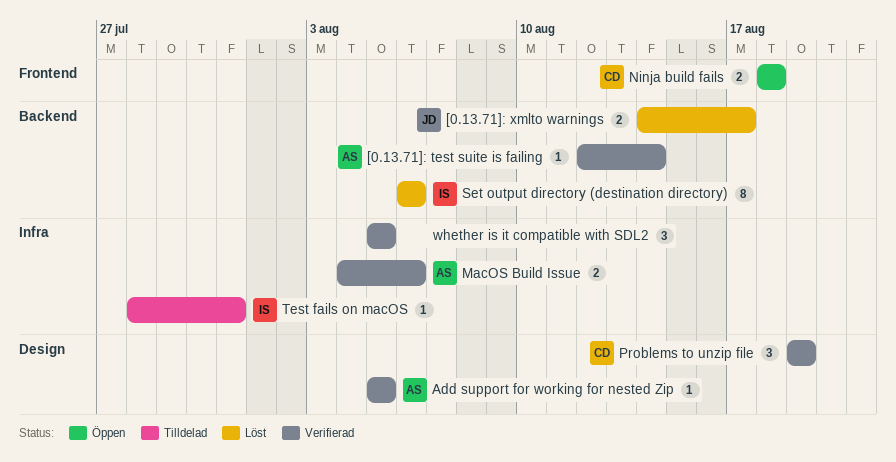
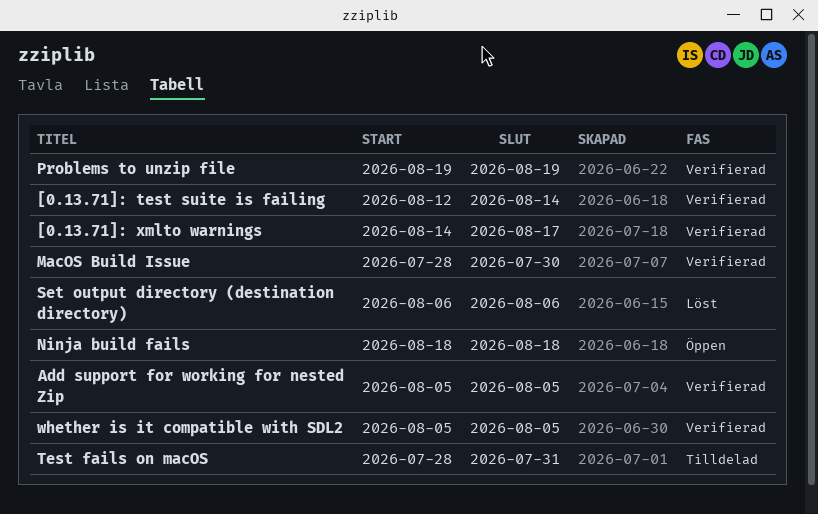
[0.13.71]: xmlto warnings, status: Löst -> Verifierad
MacOS Build Issue, start: Aug 4 -> Jul 28
MacOS Build Issue, due: Aug 6 -> Jul 30

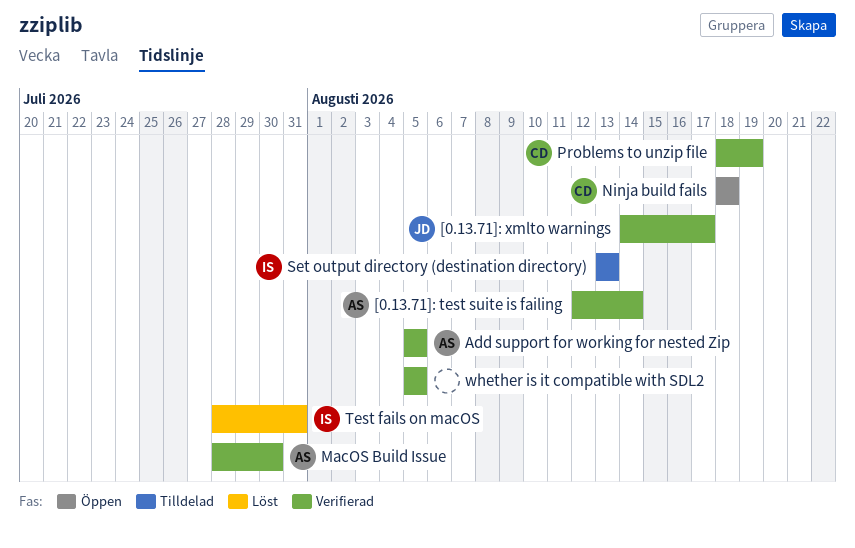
Problems to unzip file, start: Aug 19 -> Aug 18
Set output directory (destination directory), status: Löst -> Tilldelad
Set output directory (destination directory), start: Aug 6 -> Aug 13
Set output directory (destination directory), due: Aug 6 -> Aug 13
Test fails on macOS, status: Tilldelad -> Löst

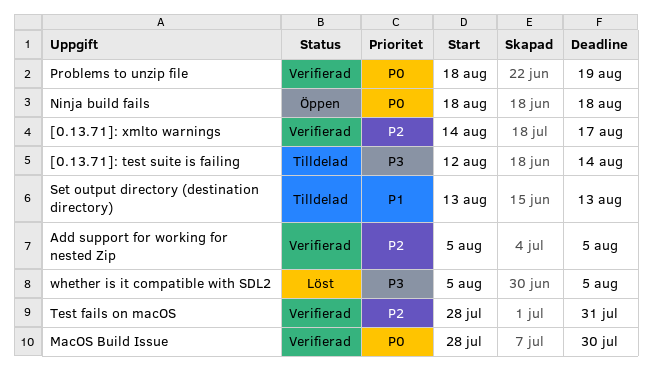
[0.13.71]: test suite is failing, status: Verifierad -> Tilldelad
Test fails on macOS, status: Löst -> Verifierad
whether is it compatible with SDL2, status: Verifierad -> Löst

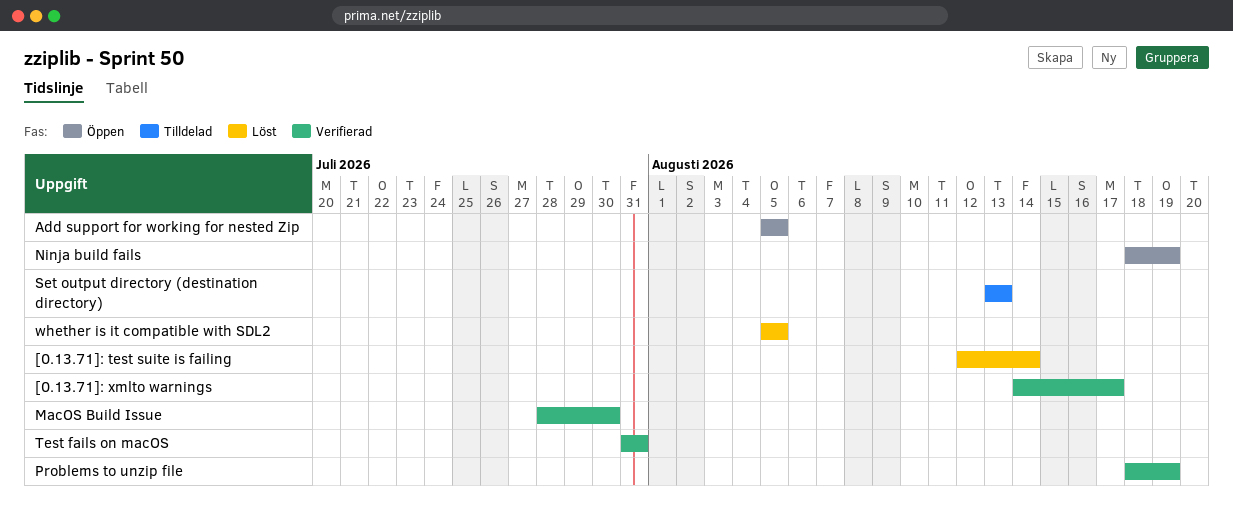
[0.13.71]: test suite is failing, status: Tilldelad -> Löst
Add support for working for nested Zip, status: Verifierad -> Öppen
Ninja build fails, due: Aug 18 -> Aug 19
Test fails on macOS, start: Jul 28 -> Jul 31

